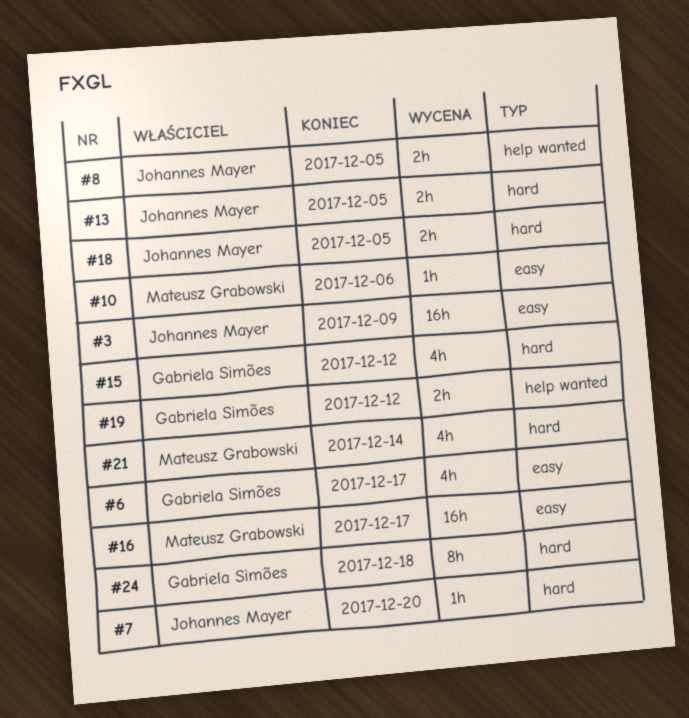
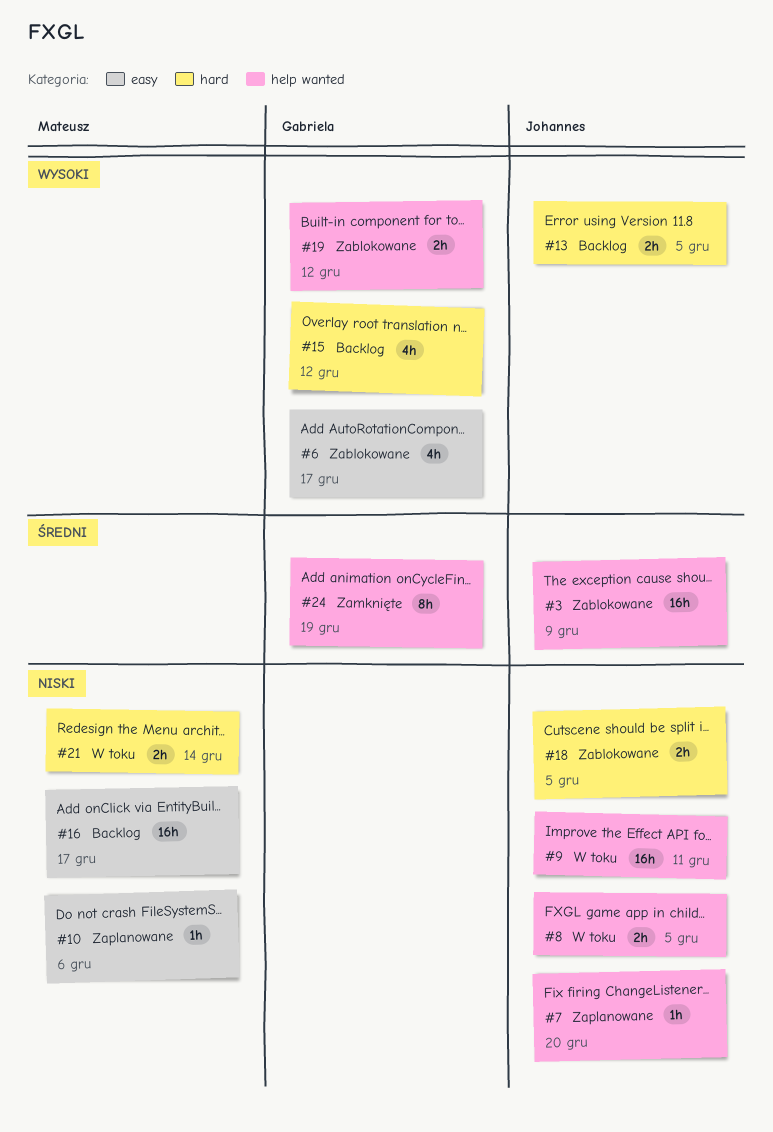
#3, label: easy -> help wanted
#7, label: hard -> help wanted
#9: none -> present
#21, estimate: 4h -> 2h
#24, label: hard -> help wanted
#24, due: Dec 18 -> Dec 19

